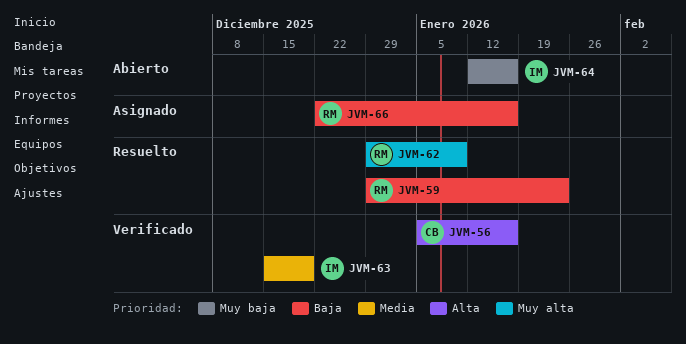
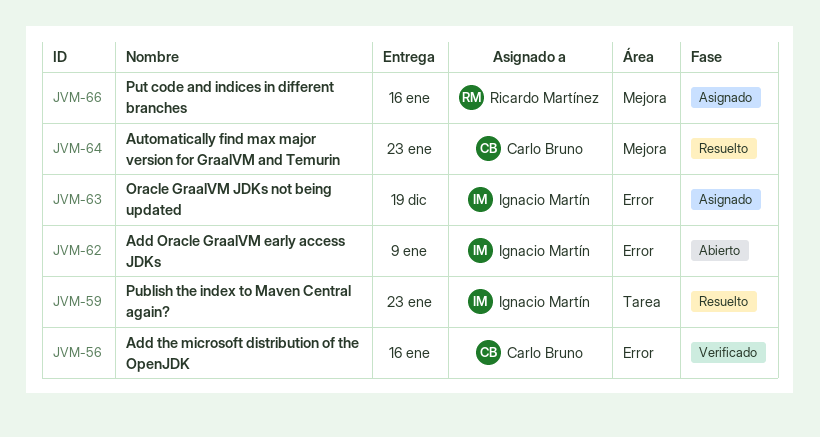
JVM-59, owner: Ricardo Martínez -> Ignacio Martín
JVM-62, status: Resuelto -> Abierto
JVM-62, owner: Ricardo Martínez -> Ignacio Martín
JVM-63, status: Verificado -> Asignado
JVM-64, status: Abierto -> Resuelto
JVM-64, owner: Ignacio Martín -> Carlo Bruno
JVM-64, due: Jan 16 -> Jan 23

